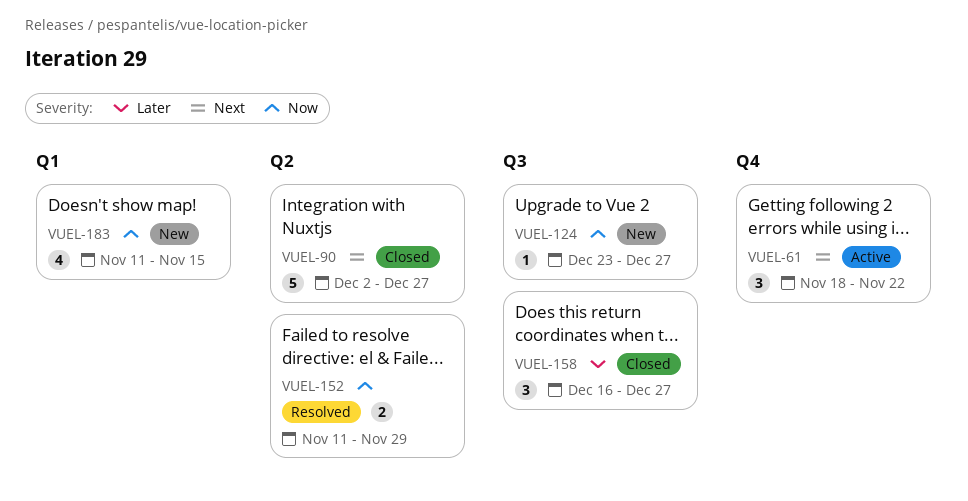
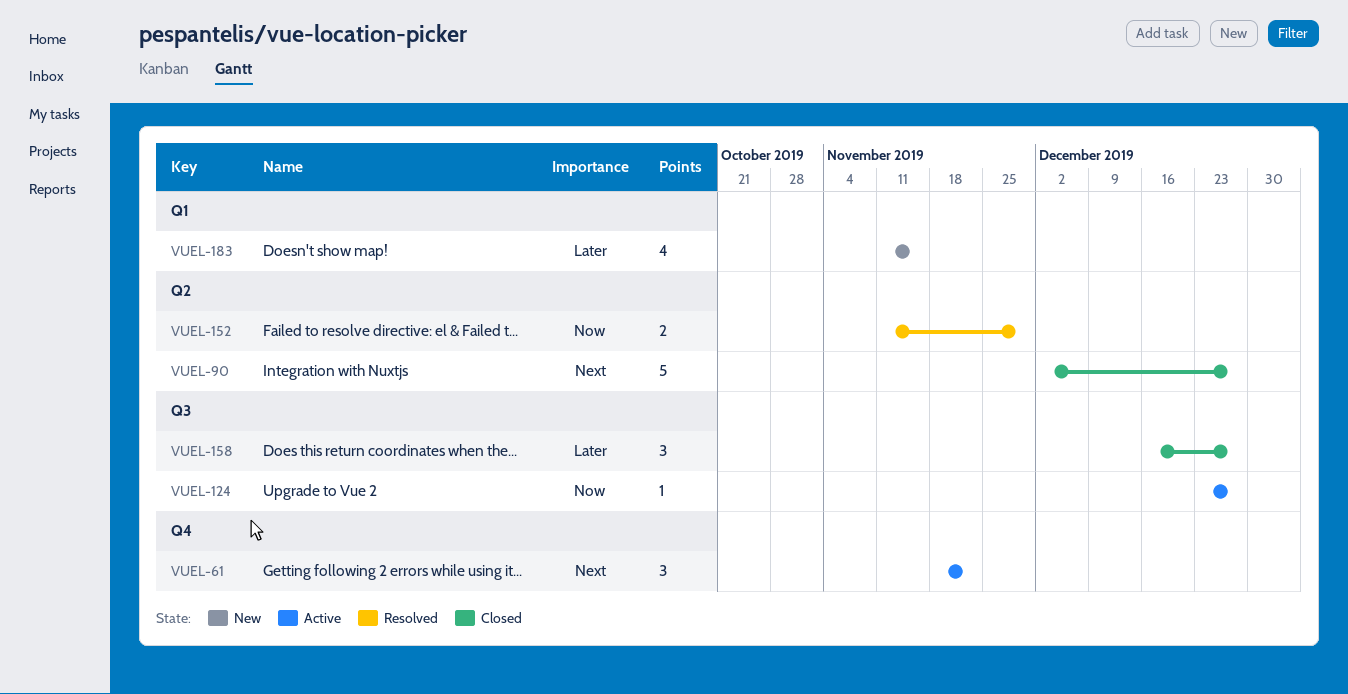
VUEL-124, status: New -> Active
VUEL-183, priority: Now -> Later

